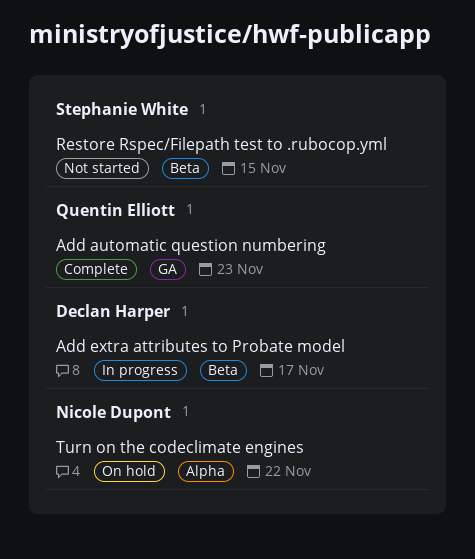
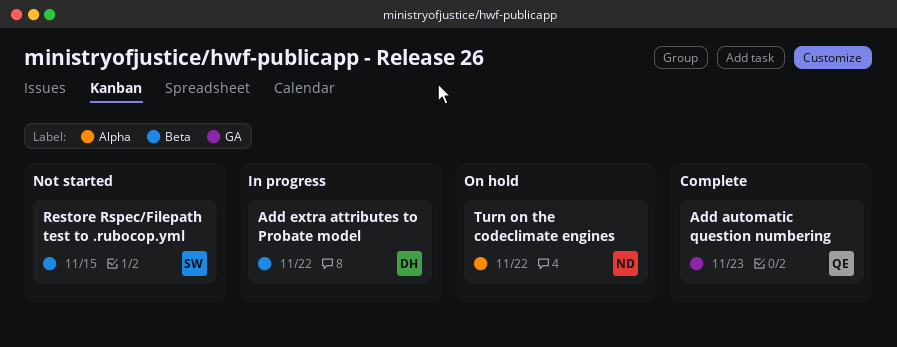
Add extra attributes to Probate model, due: Nov 17 -> Nov 22

